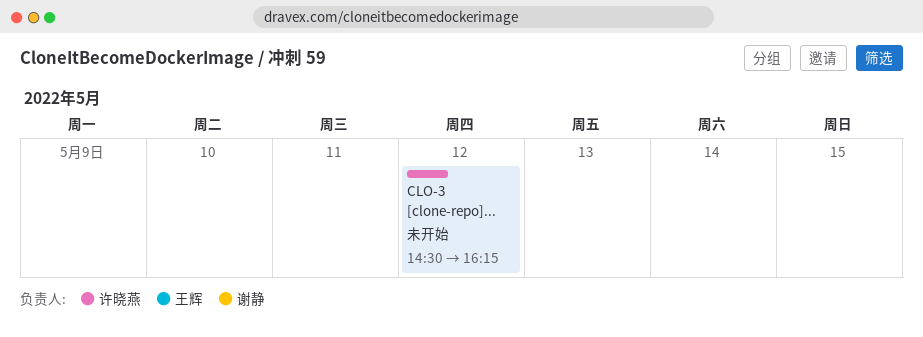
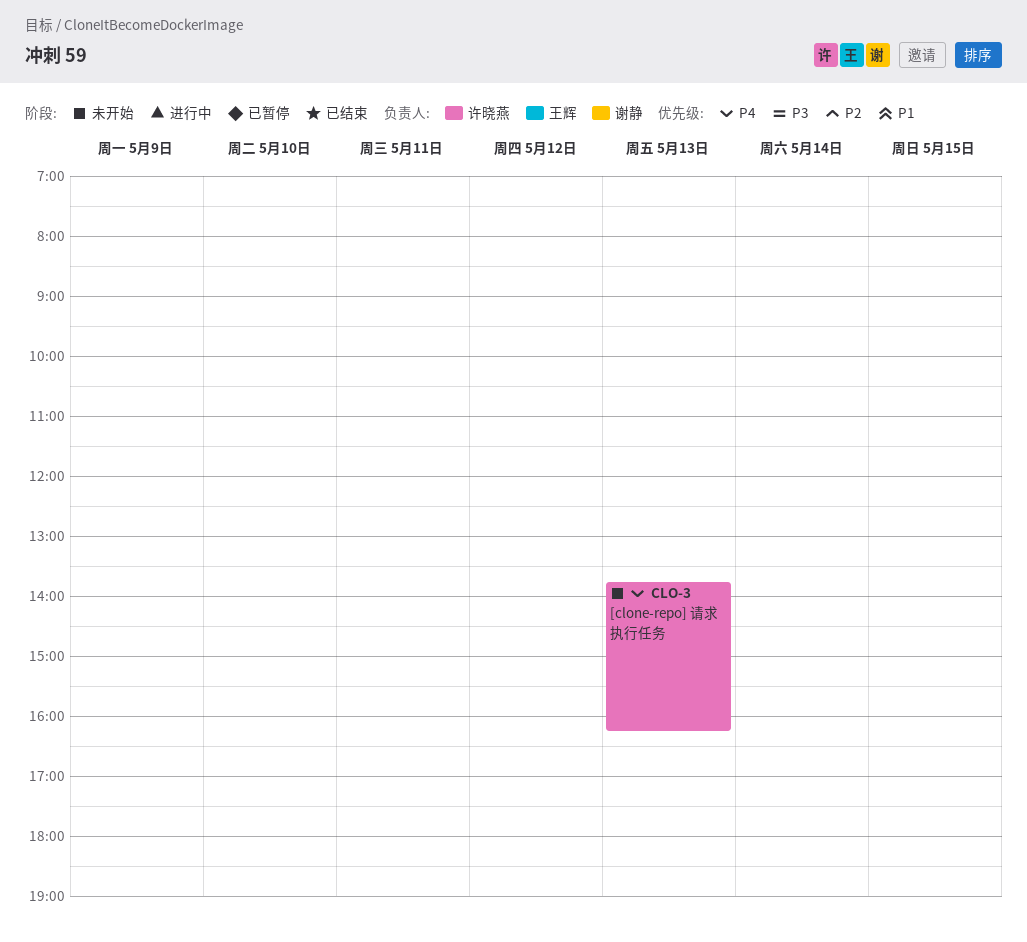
CLO-3, day: May 12 -> May 13
CLO-3, begins: 14:30 -> 13:45

